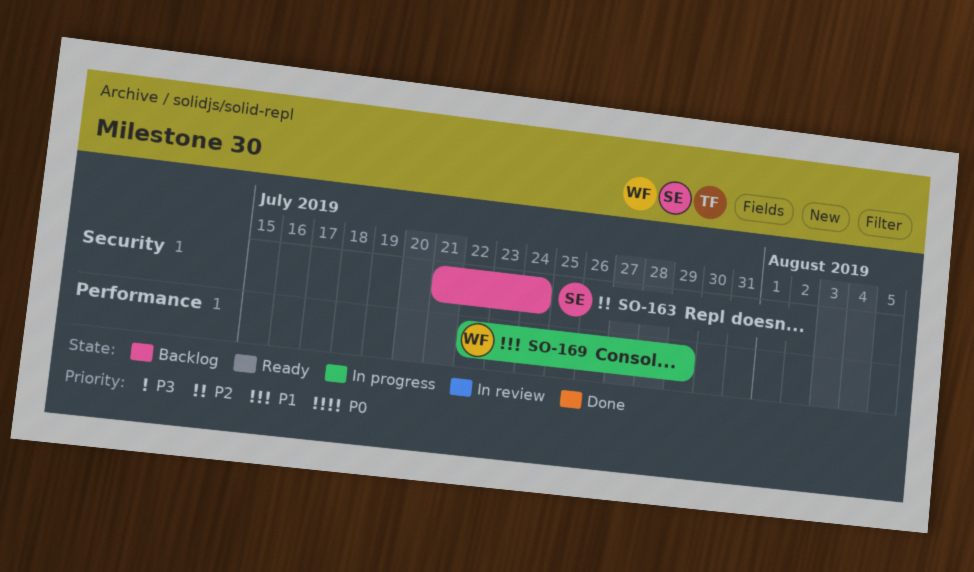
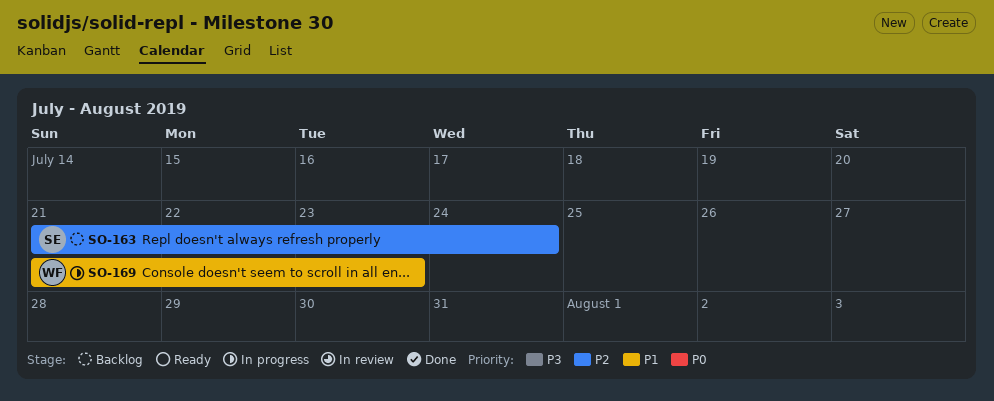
SO-169, start: Jul 22 -> Jul 21
SO-169, due: Jul 29 -> Jul 23

